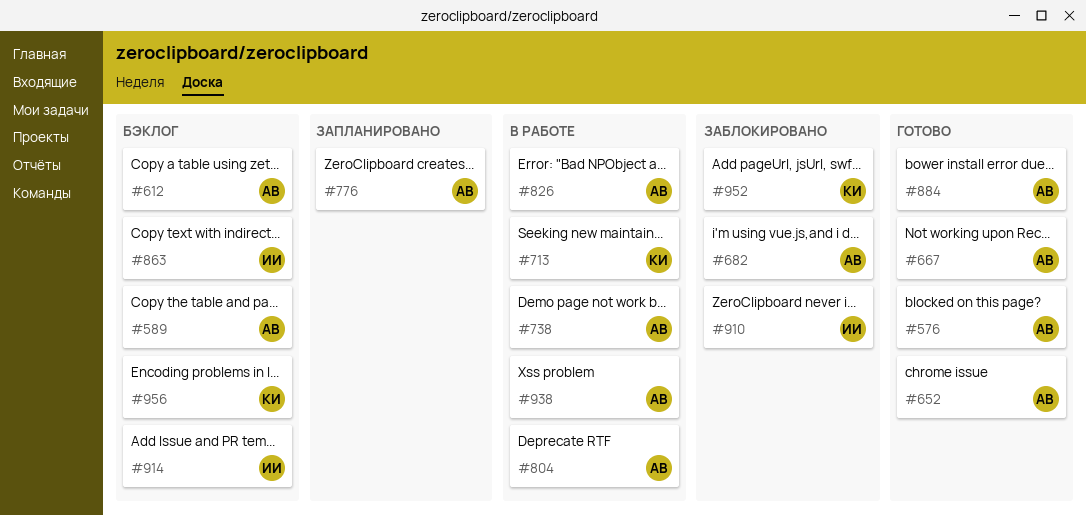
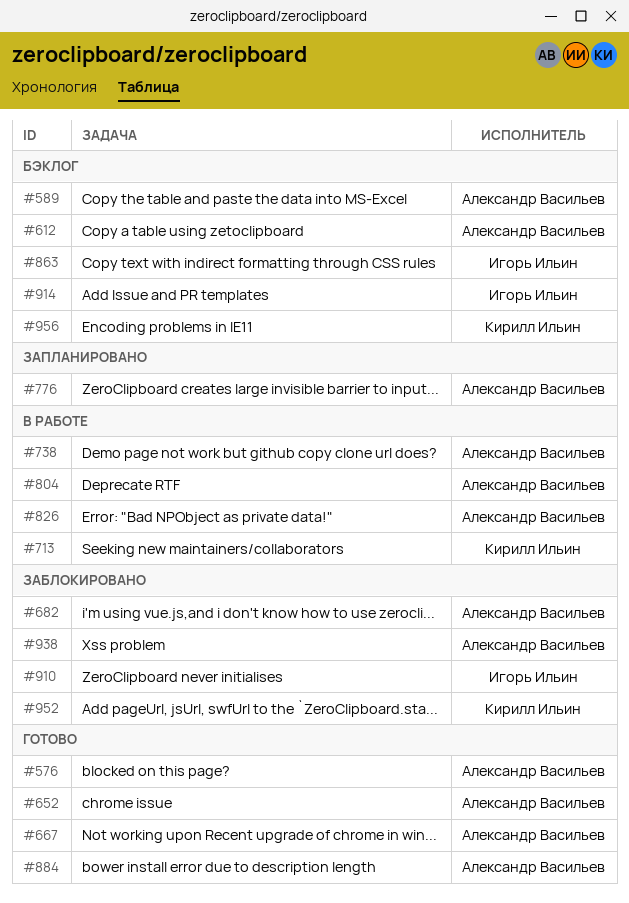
#938, status: В работе -> Заблокировано

